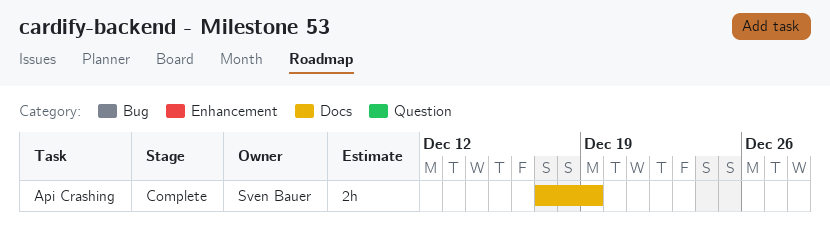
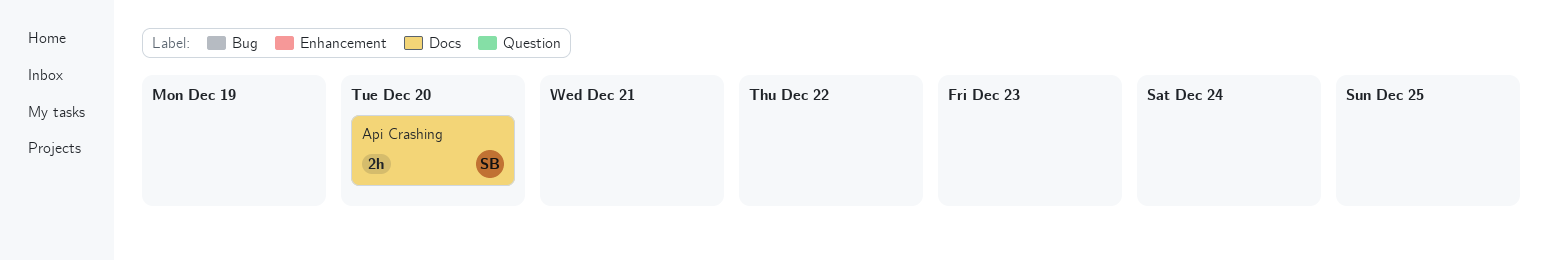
Api Crashing, due: Dec 19 -> Dec 20

